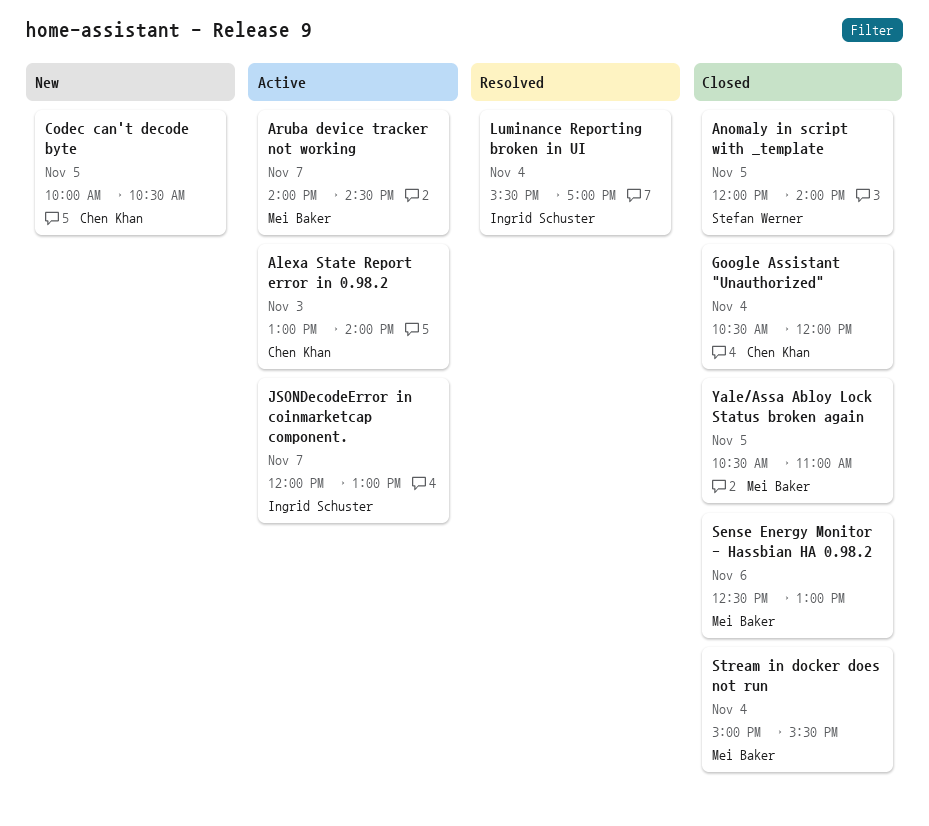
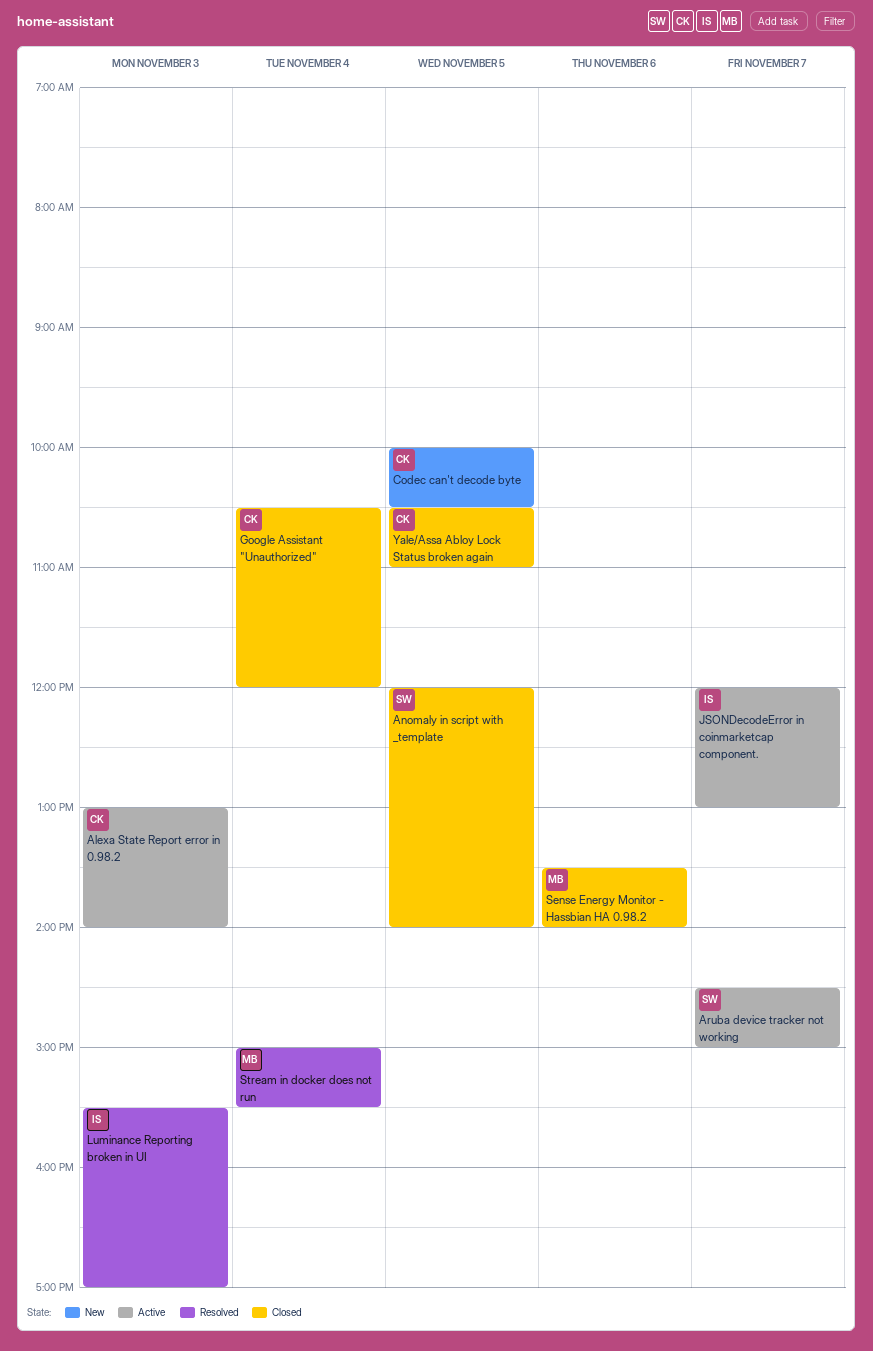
Aruba device tracker not working, owner: Mei Baker -> Stefan Werner
Aruba device tracker not working, begins: 14:00 -> 14:30
Aruba device tracker not working, ends: 14:30 -> 15:00
Luminance Reporting broken in UI, day: Nov 4 -> Nov 3
Sense Energy Monitor - Hassbian HA 0.98.2, begins: 12:30 -> 13:30
Sense Energy Monitor - Hassbian HA 0.98.2, ends: 13:00 -> 14:00
Stream in docker does not run, status: Closed -> Resolved
Yale/Assa Abloy Lock Status broken again, owner: Mei Baker -> Chen Khan

